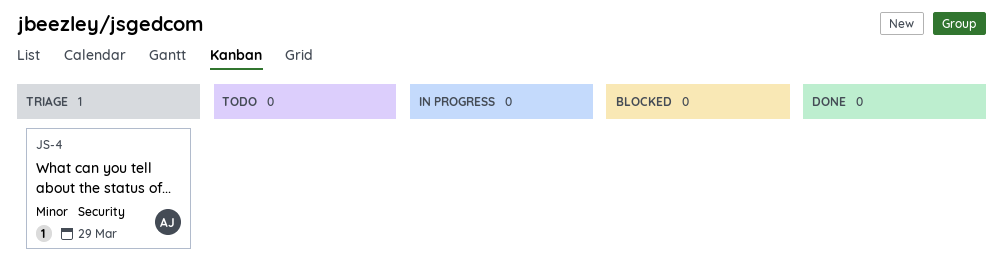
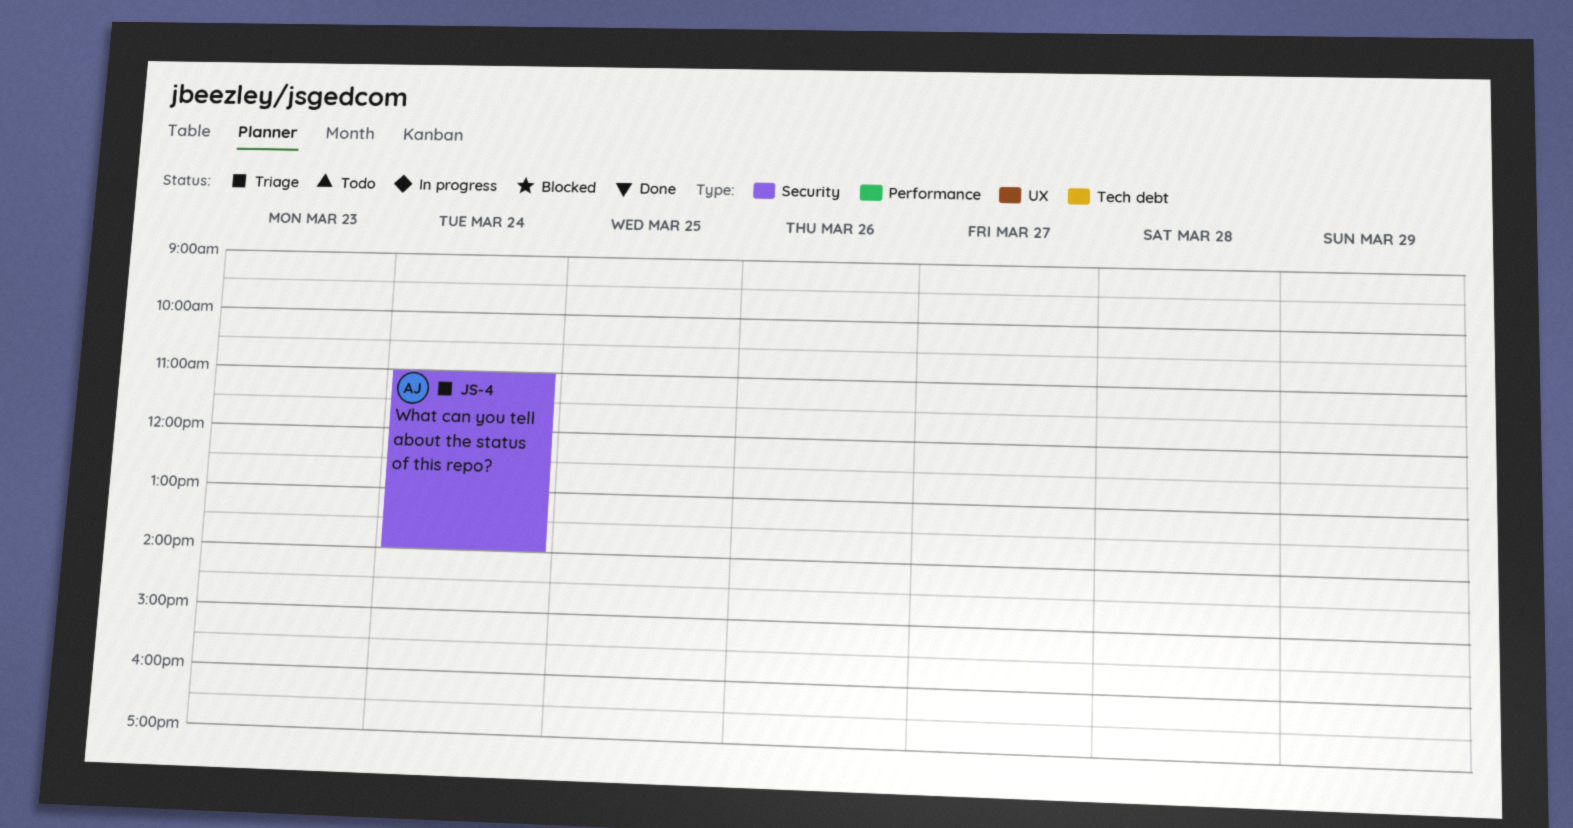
JS-4, day: Mar 29 -> Mar 24

